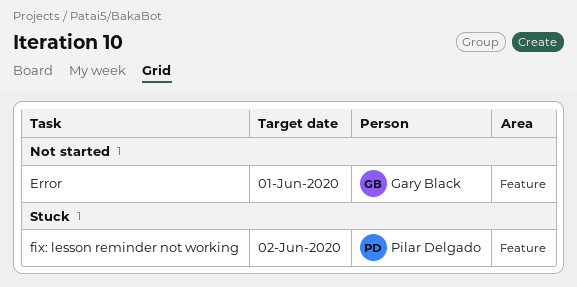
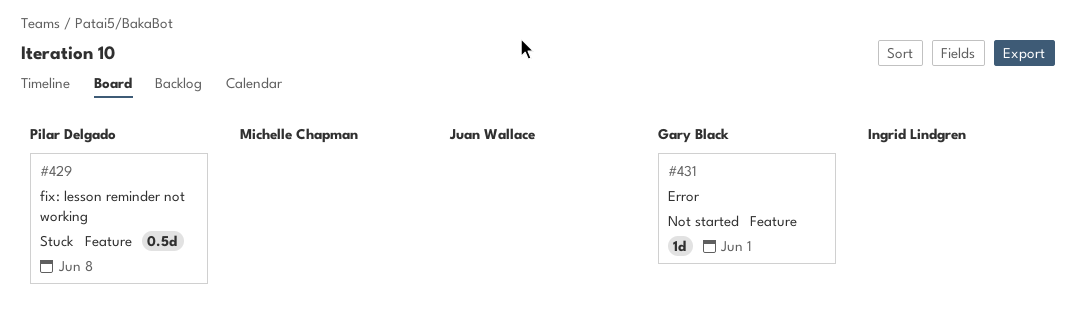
fix: lesson reminder not working, due: Jun 2 -> Jun 8

